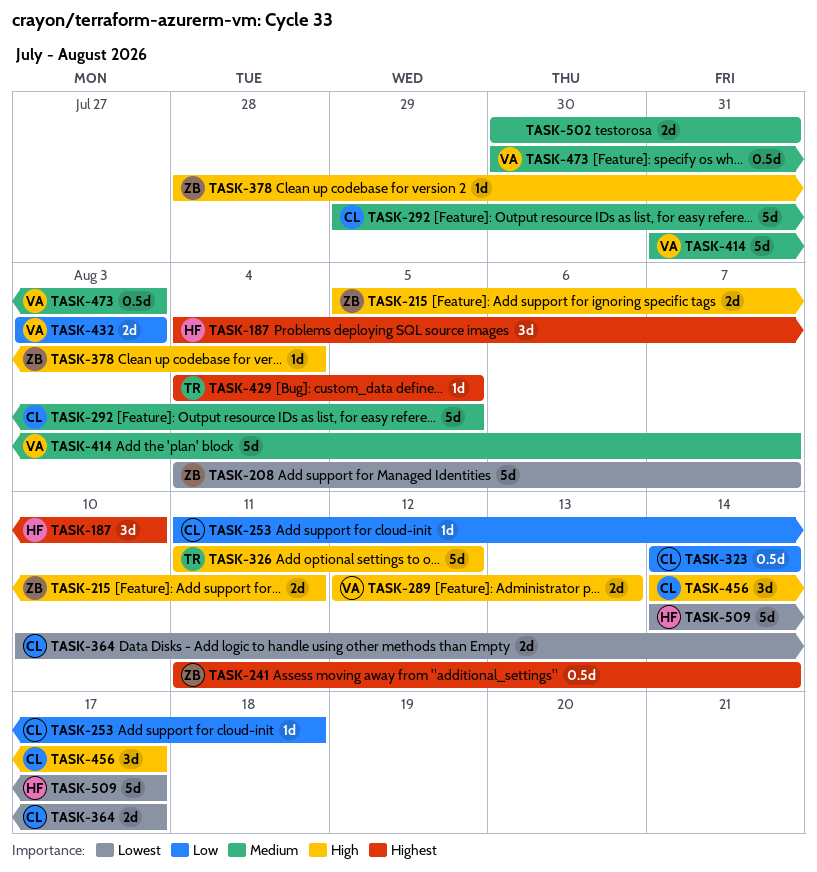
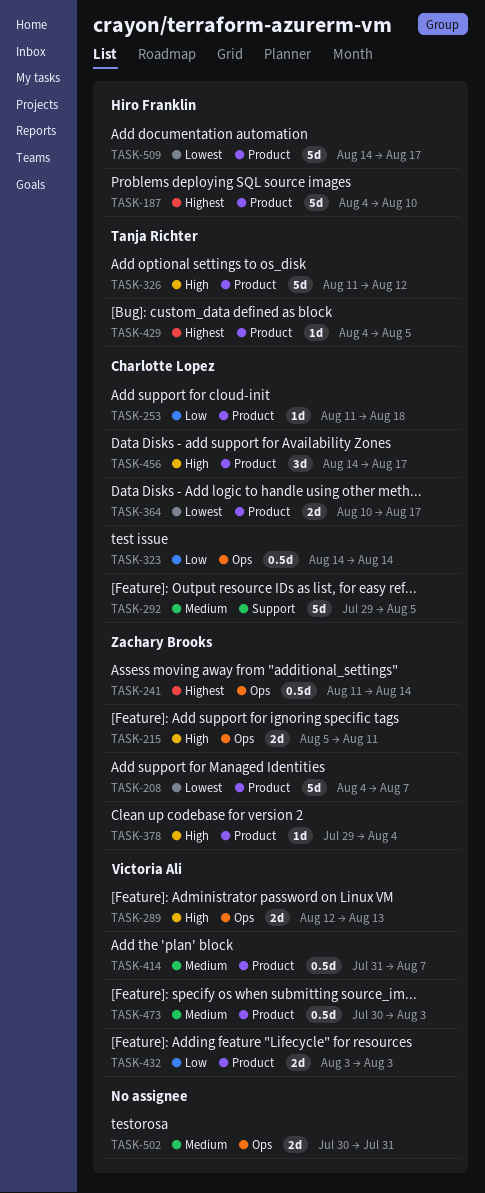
TASK-187, estimate: 3d -> 5d
TASK-378, start: Jul 28 -> Jul 29
TASK-414, estimate: 5d -> 0.5d

